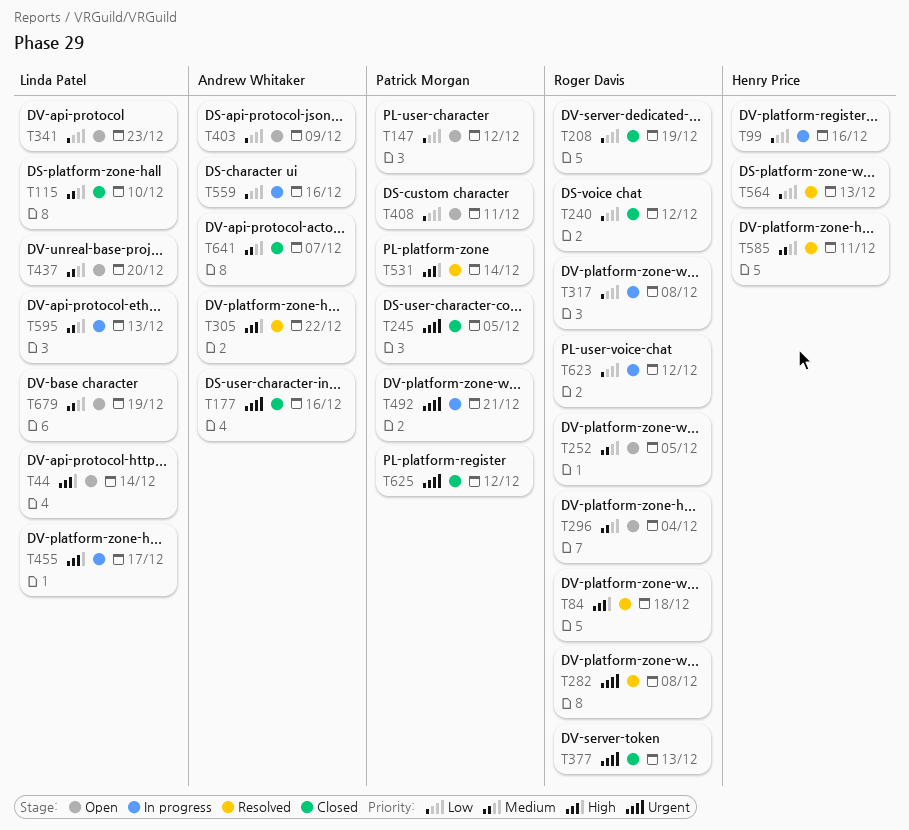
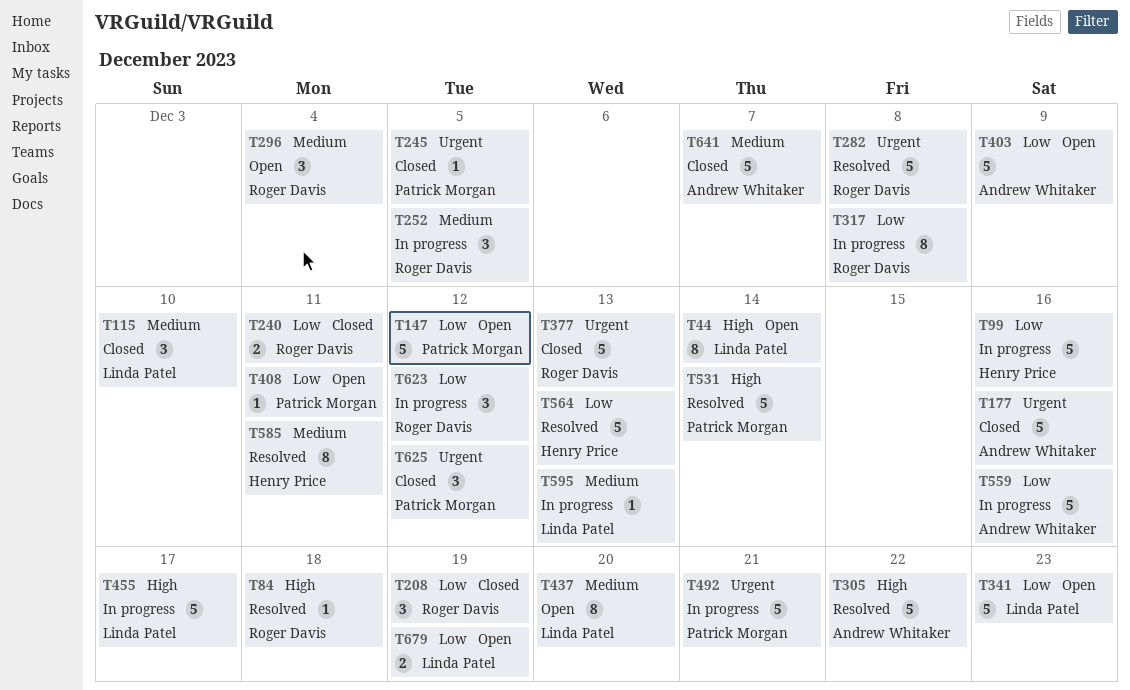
T240, due: Dec 12 -> Dec 11
T252, status: Open -> In progress
T679, priority: Medium -> Low

